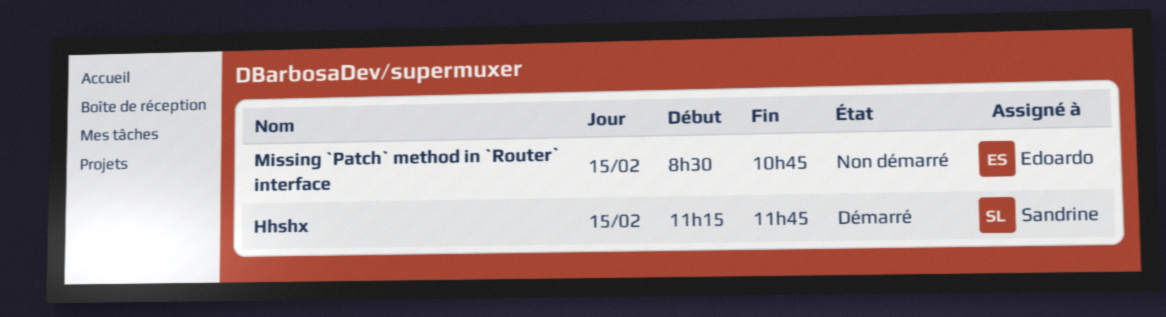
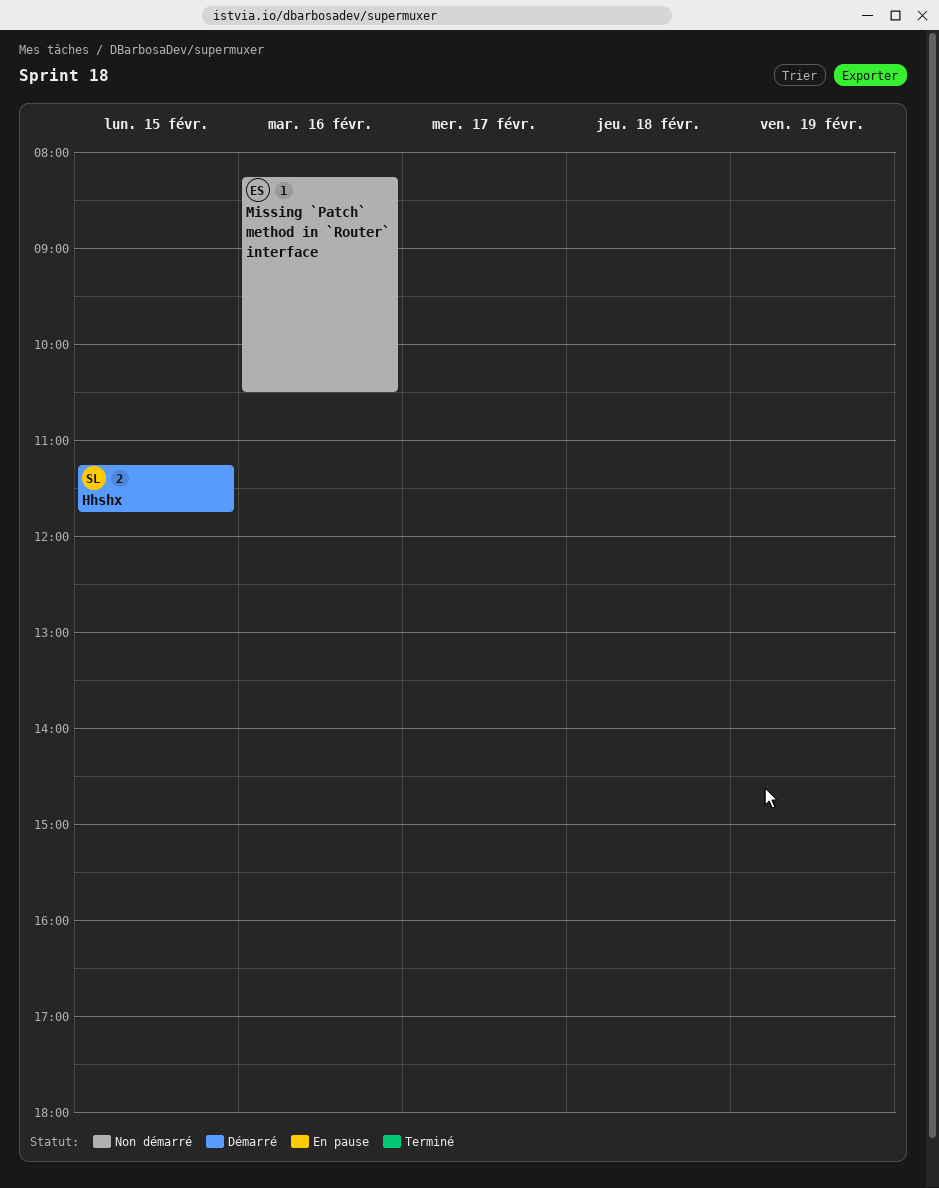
Missing `Patch` method in `Router` interface, day: Feb 15 -> Feb 16
Missing `Patch` method in `Router` interface, begins: 08:30 -> 08:15
Missing `Patch` method in `Router` interface, ends: 10:45 -> 10:30

